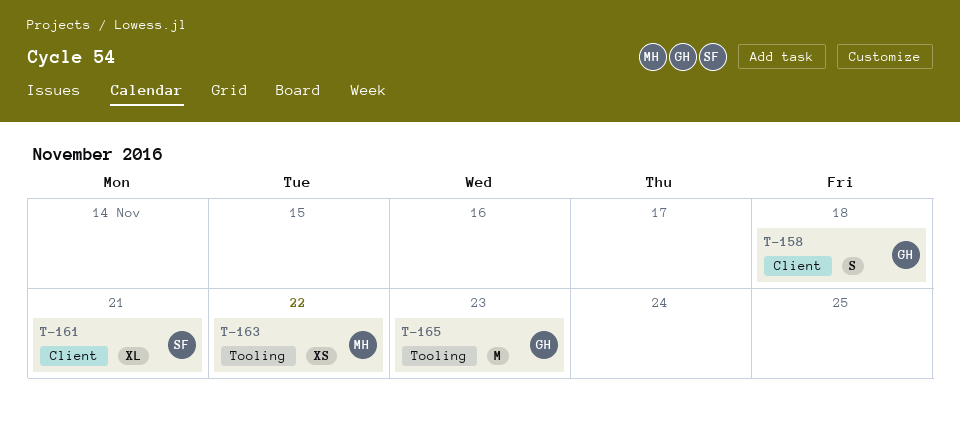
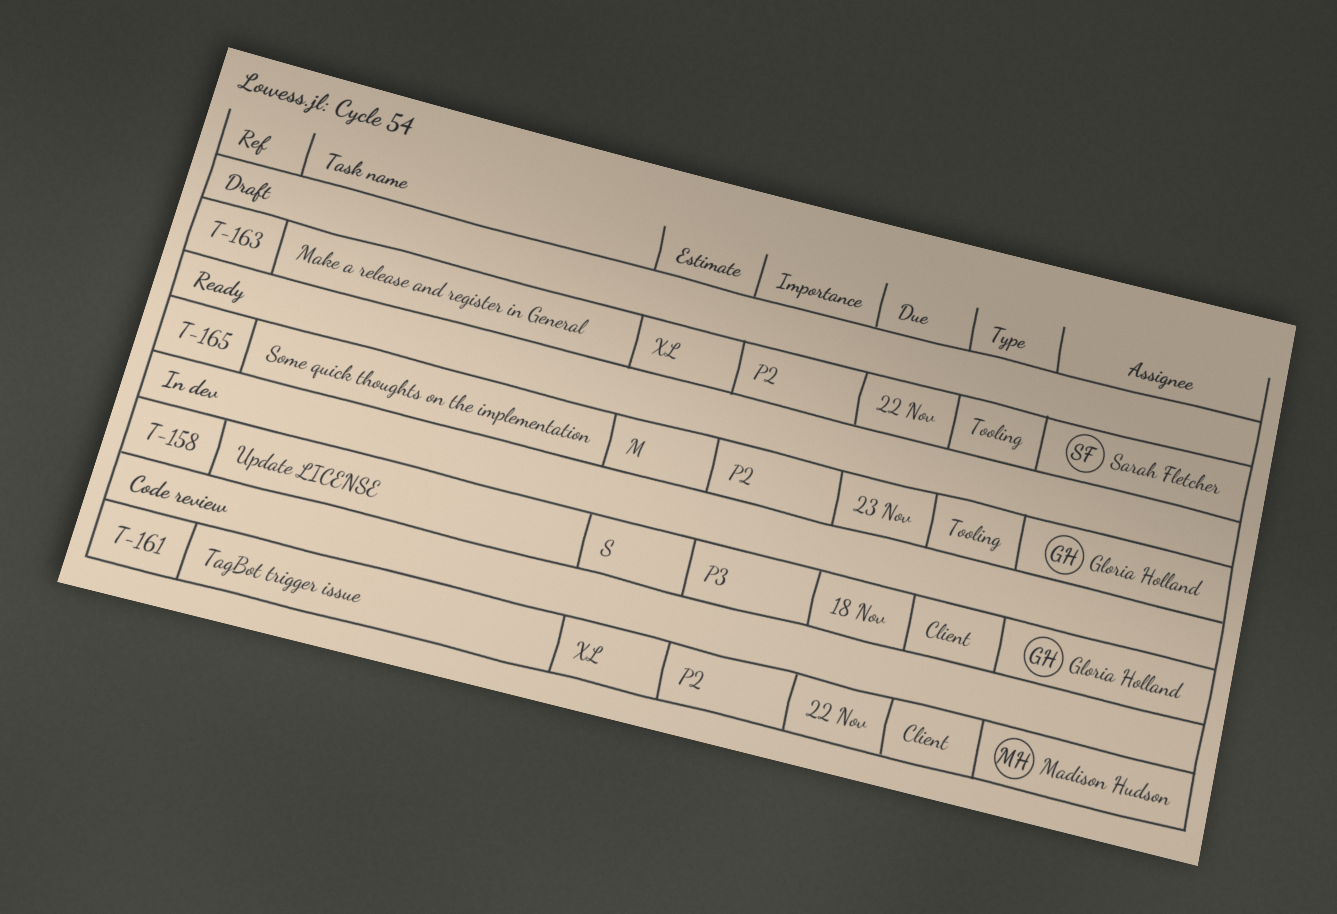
T-161, owner: Sarah Fletcher -> Madison Hudson
T-161, due: Nov 21 -> Nov 22
T-163, owner: Madison Hudson -> Sarah Fletcher
T-163, estimate: XS -> XL

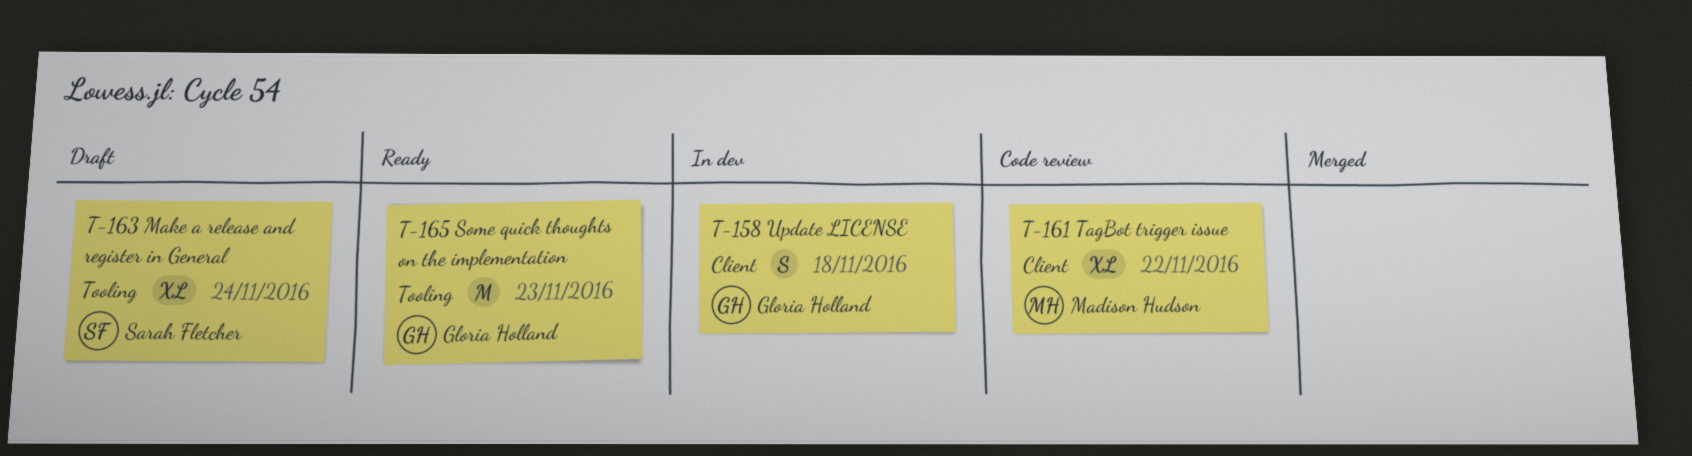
T-163, due: Nov 22 -> Nov 24

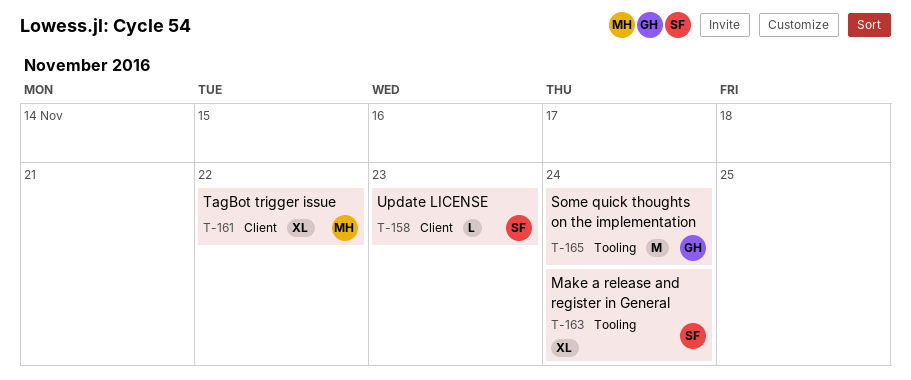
T-158, owner: Gloria Holland -> Sarah Fletcher
T-158, estimate: S -> L
T-158, due: Nov 18 -> Nov 23
T-165, due: Nov 23 -> Nov 24

